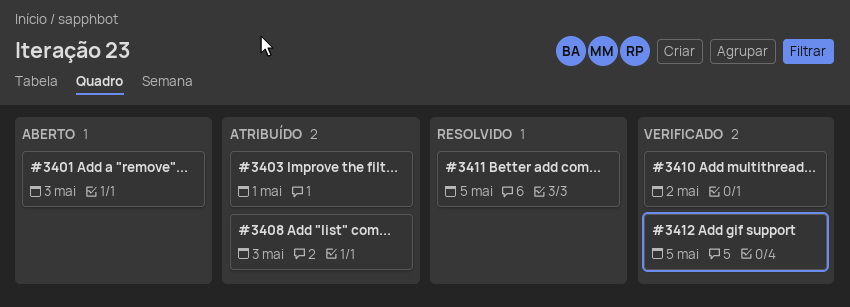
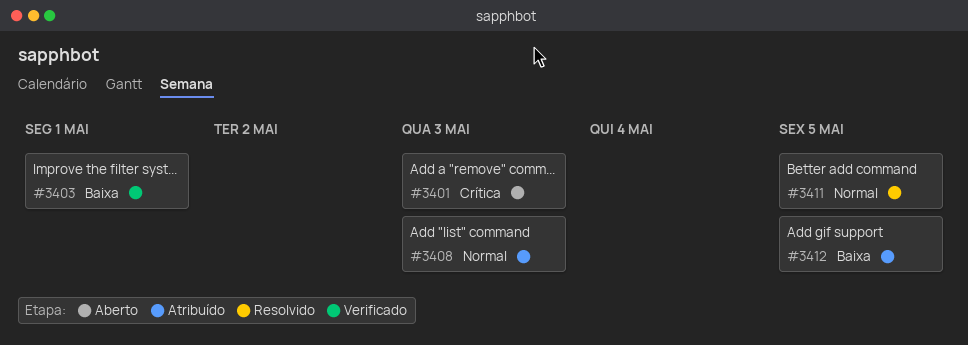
#3403, status: Atribuído -> Verificado
#3410: present -> none
#3412, status: Verificado -> Atribuído

